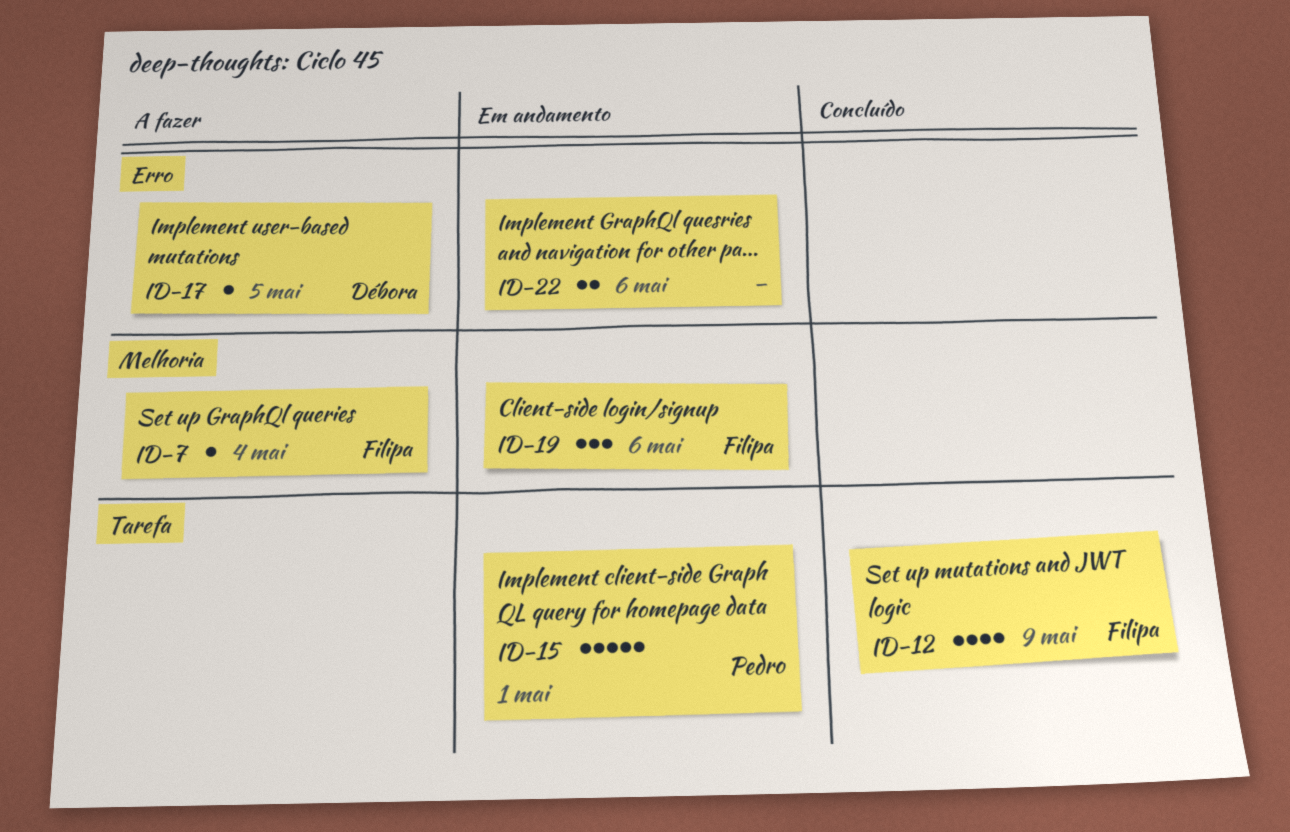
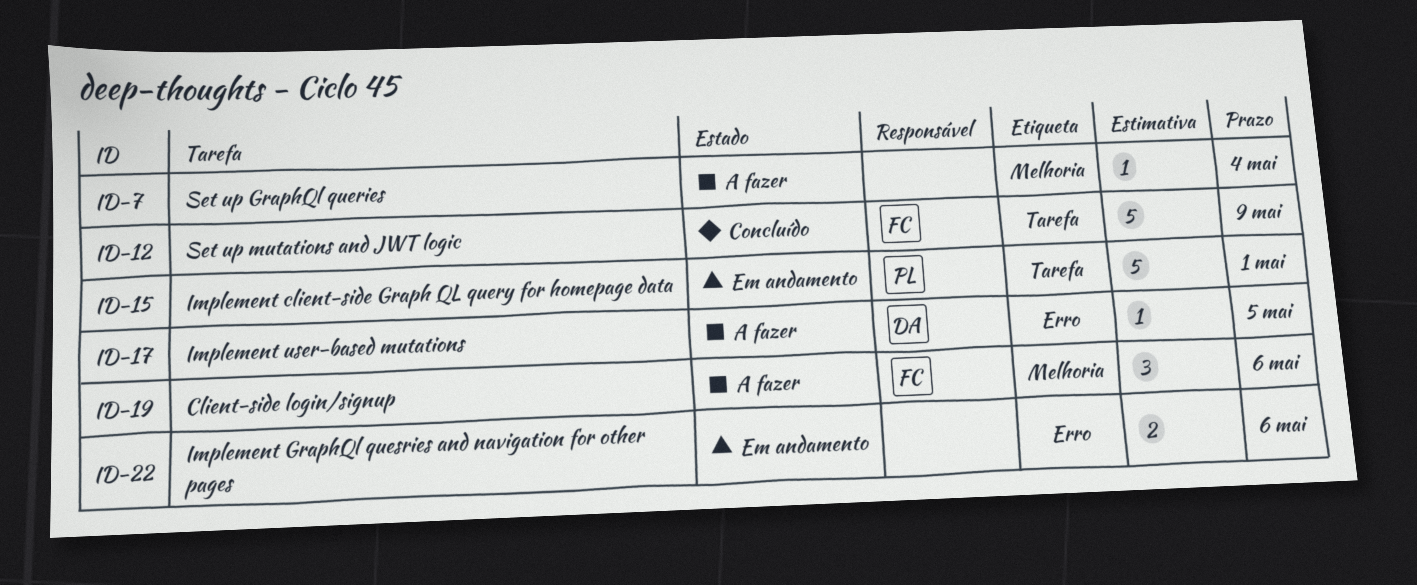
ID-7, owner: Filipa -> none
ID-12, estimate: 4 -> 5
ID-19, status: Em andamento -> A fazer

